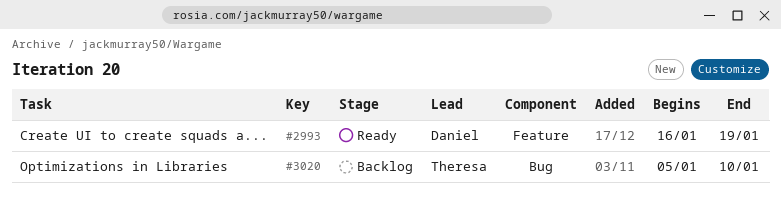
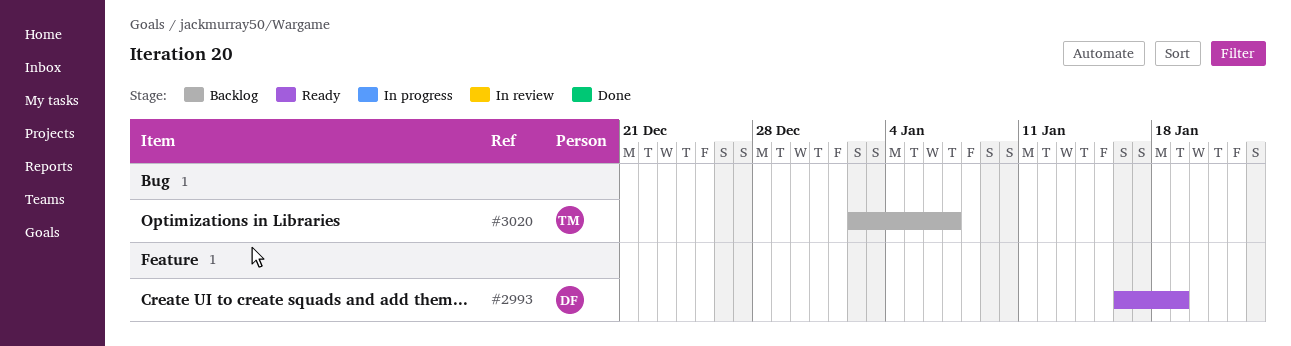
#3020, start: Jan 5 -> Jan 2
#3020, due: Jan 10 -> Jan 7

